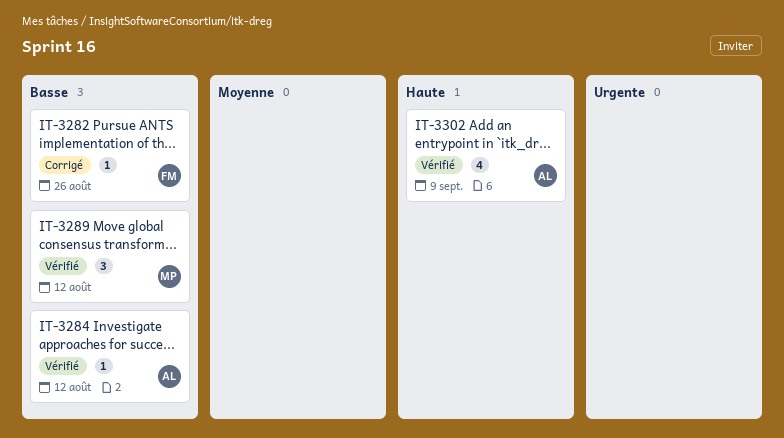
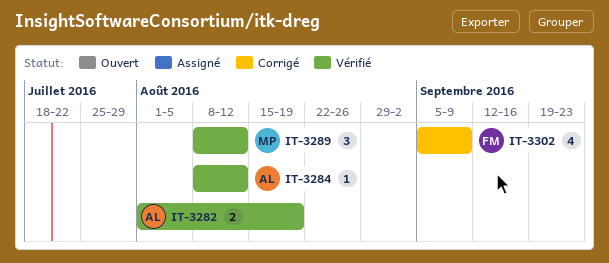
IT-3282, status: Corrigé -> Vérifié
IT-3282, owner: FM -> AL
IT-3282, estimate: 1 -> 2
IT-3282, due: Aug 26 -> Aug 19
IT-3302, status: Vérifié -> Corrigé
IT-3302, owner: AL -> FM

